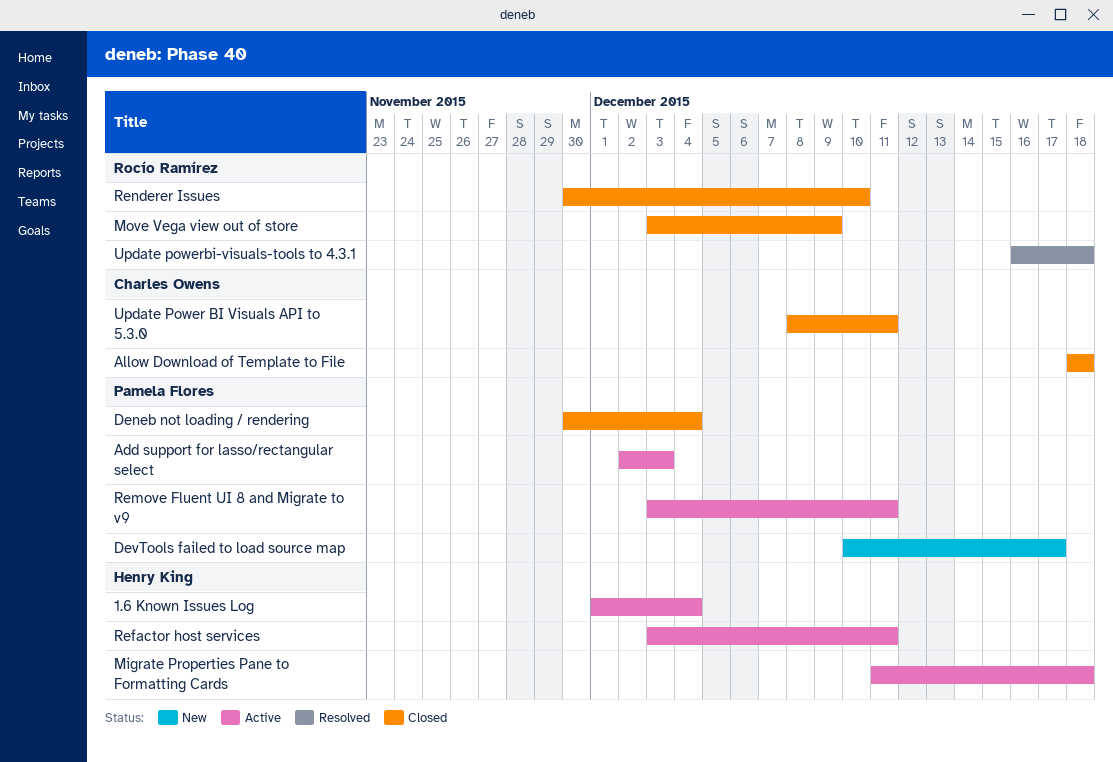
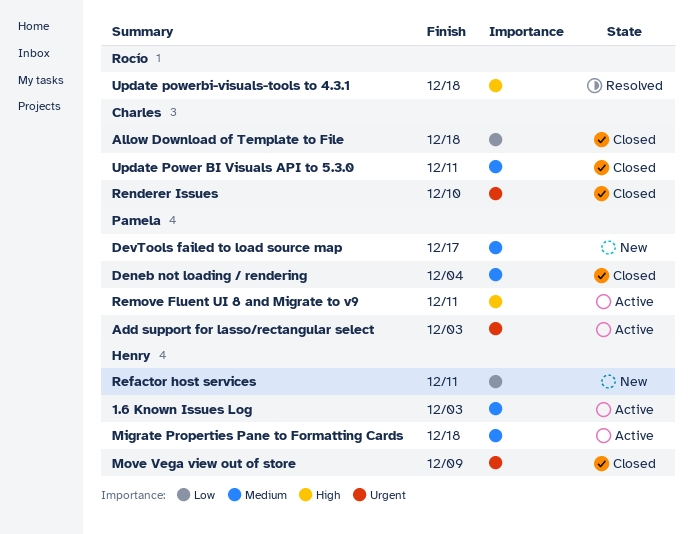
1.6 Known Issues Log, due: Dec 4 -> Dec 3
Move Vega view out of store, owner: Rocío Ramírez -> Henry King
Refactor host services, status: Active -> New
Renderer Issues, owner: Rocío Ramírez -> Charles Owens

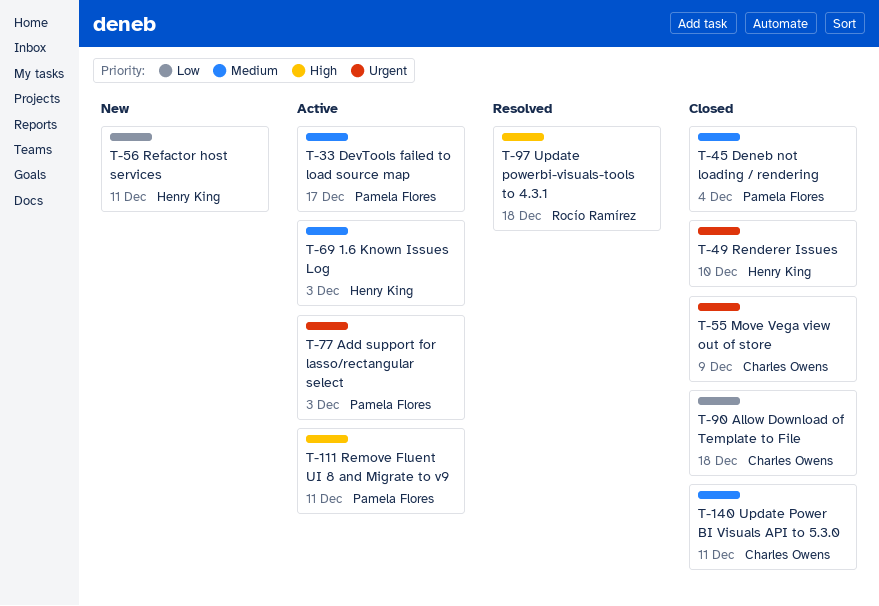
DevTools failed to load source map, status: New -> Active
Migrate Properties Pane to Formatting Cards: present -> none
Move Vega view out of store, owner: Henry King -> Charles Owens
Renderer Issues, owner: Charles Owens -> Henry King

